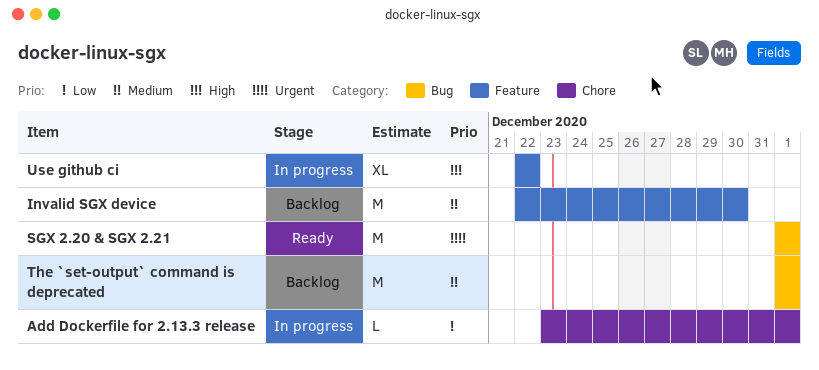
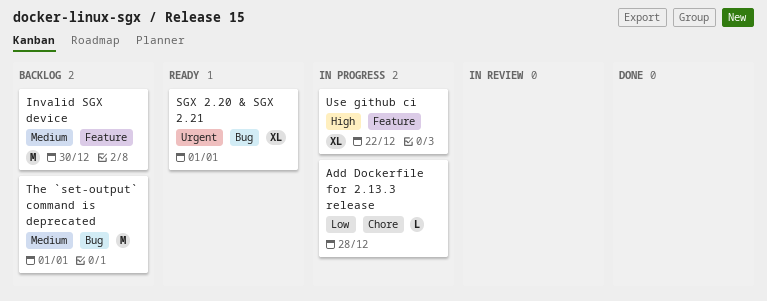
Add Dockerfile for 2.13.3 release, due: Jan 1 -> Dec 28
SGX 2.20 & SGX 2.21, estimate: M -> XL

